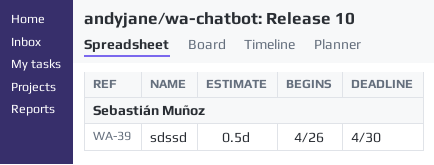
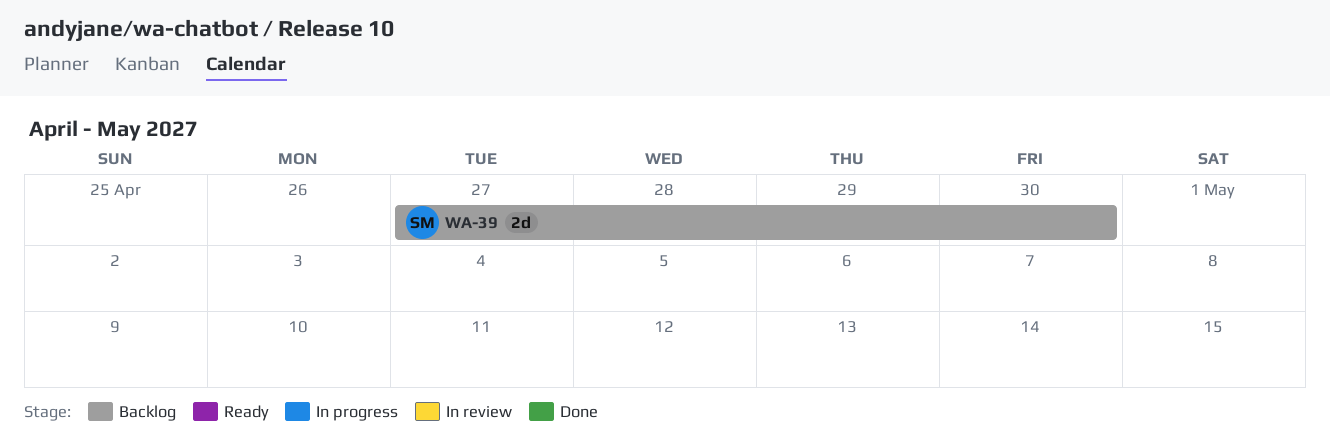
WA-39, estimate: 0.5d -> 2d
WA-39, start: Apr 26 -> Apr 27

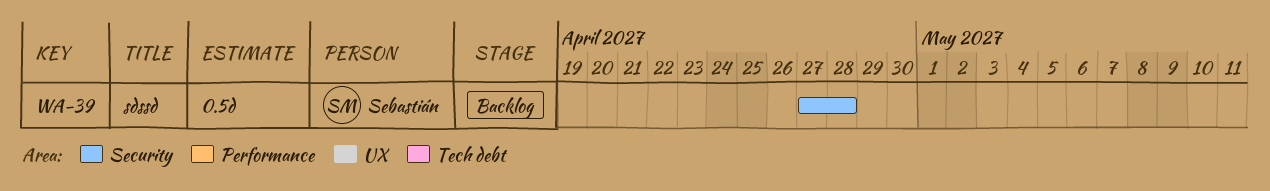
WA-39, estimate: 2d -> 0.5d
WA-39, due: Apr 30 -> Apr 28

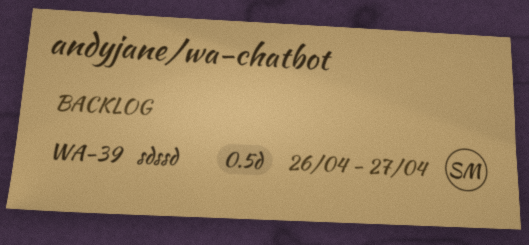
WA-39, start: Apr 27 -> Apr 26
WA-39, due: Apr 28 -> Apr 27

